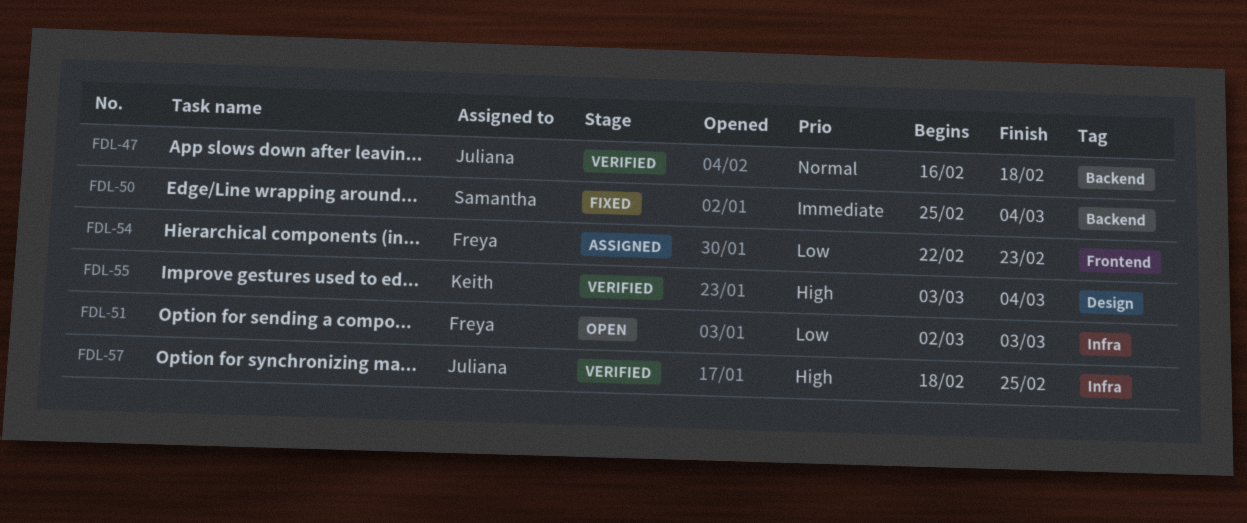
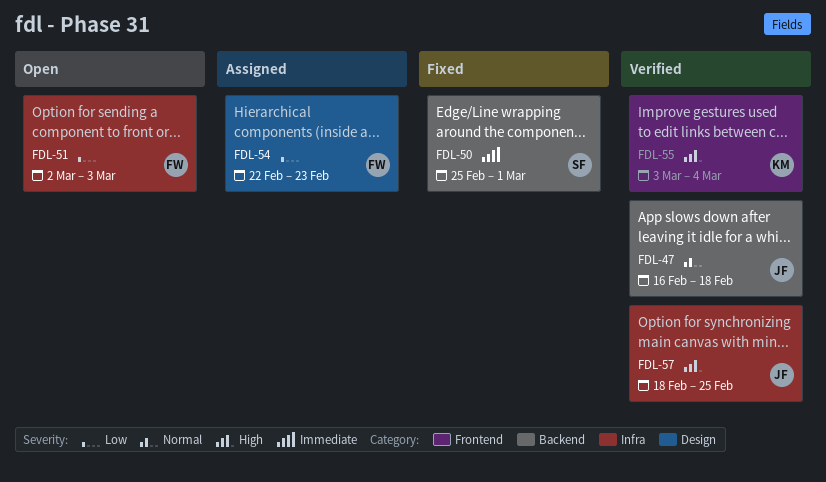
FDL-50, due: Mar 4 -> Mar 1
FDL-54, label: Frontend -> Design
FDL-55, label: Design -> Frontend

